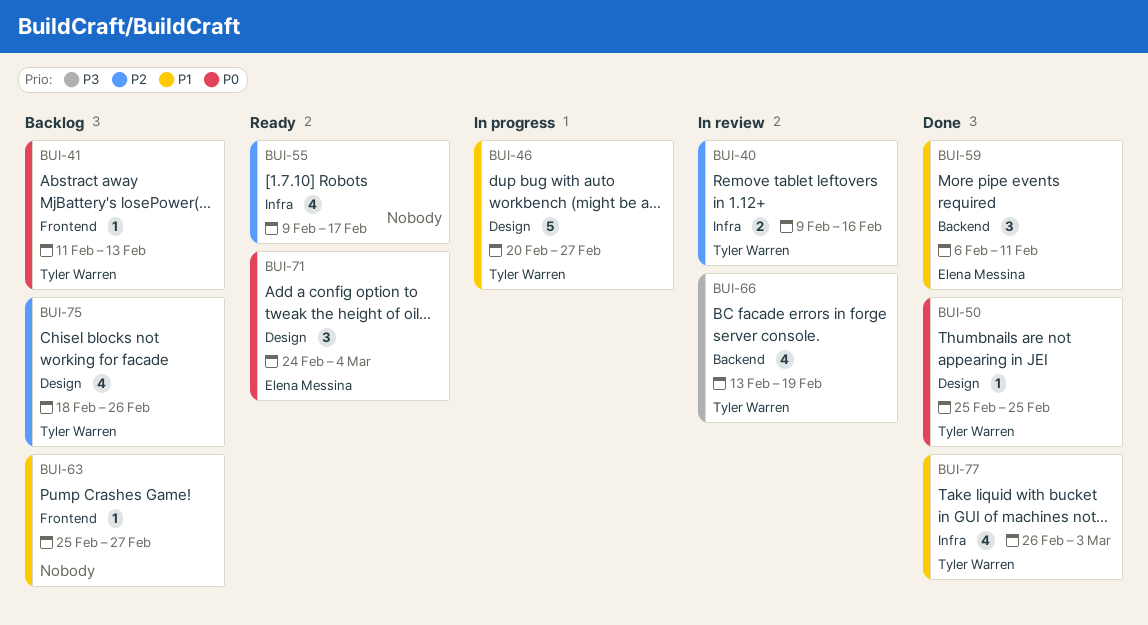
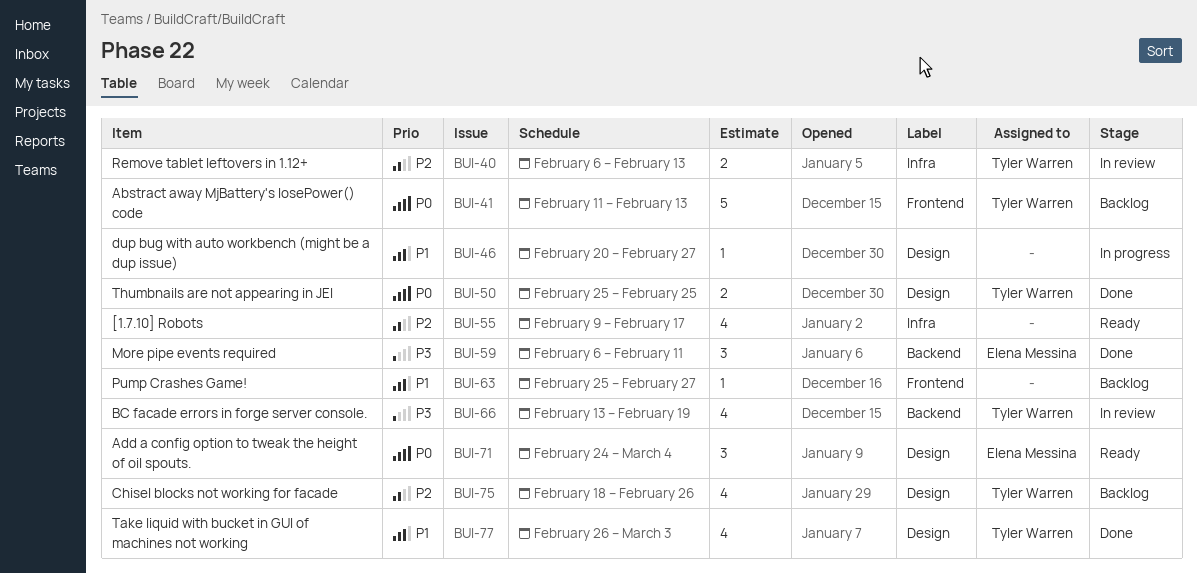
BUI-40, start: Feb 9 -> Feb 6
BUI-40, due: Feb 16 -> Feb 13
BUI-41, estimate: 1 -> 5
BUI-46, owner: Tyler Warren -> none
BUI-46, estimate: 5 -> 1
BUI-50, estimate: 1 -> 2
BUI-59, priority: P1 -> P3
BUI-77, label: Infra -> Design

